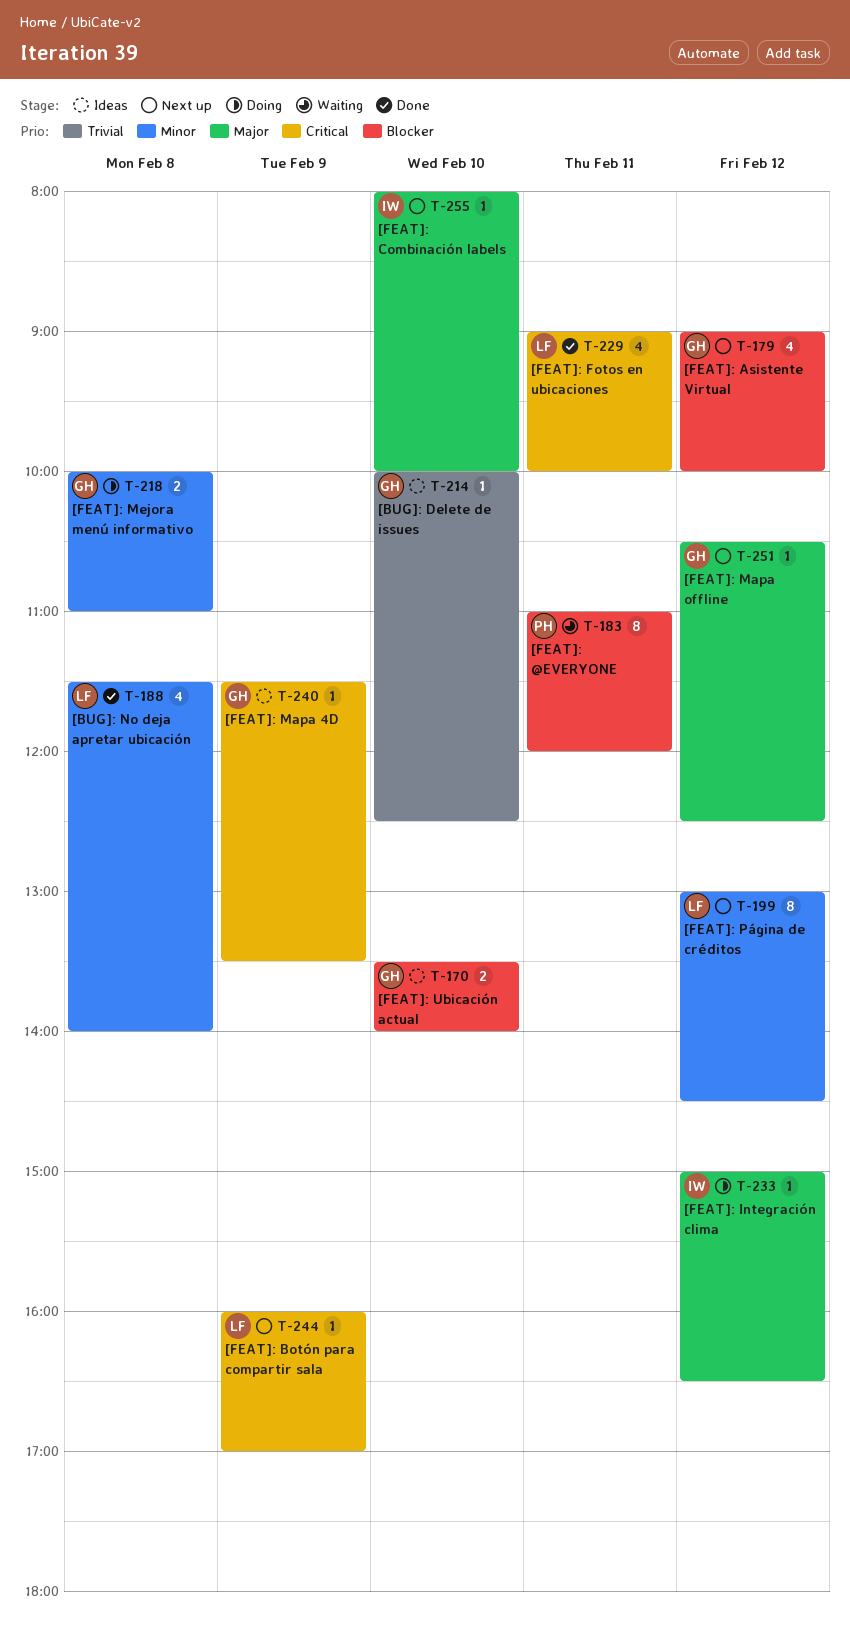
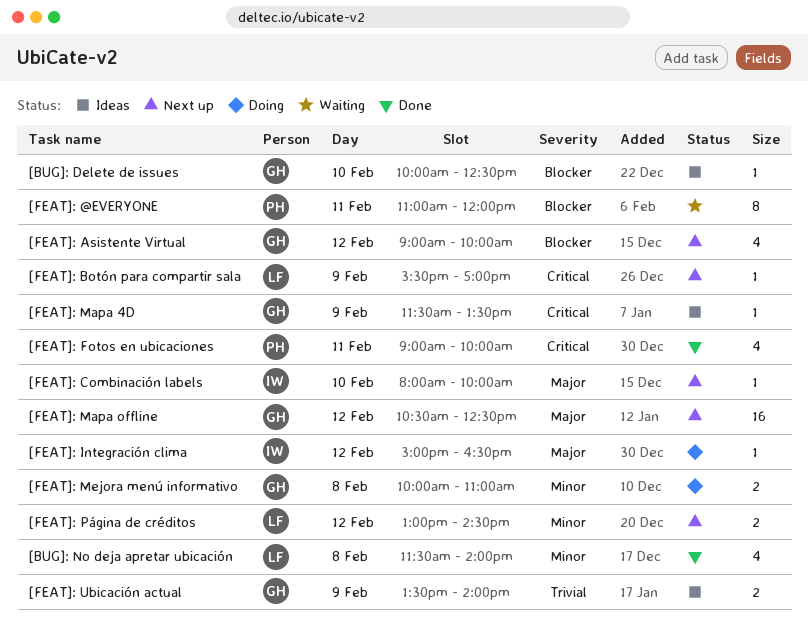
[BUG]: Delete de issues, priority: Trivial -> Blocker
[FEAT]: Botón para compartir sala, begins: 16:00 -> 15:30
[FEAT]: Fotos en ubicaciones, owner: LF -> PH
[FEAT]: Mapa offline, estimate: 1 -> 16
[FEAT]: Página de créditos, estimate: 8 -> 2
[FEAT]: Ubicación actual, priority: Blocker -> Trivial
[FEAT]: Ubicación actual, day: Feb 10 -> Feb 9

